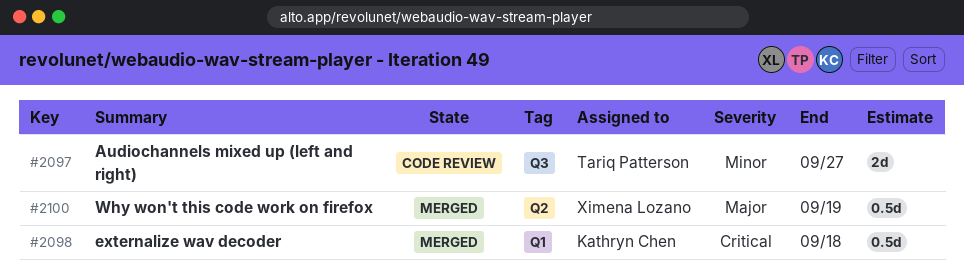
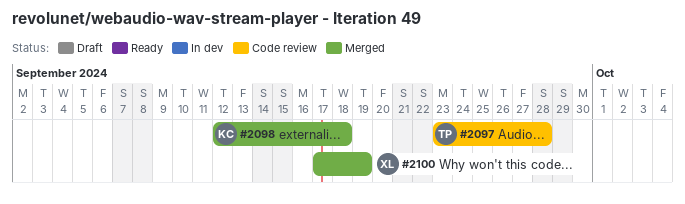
#2097, due: Sep 27 -> Sep 28

